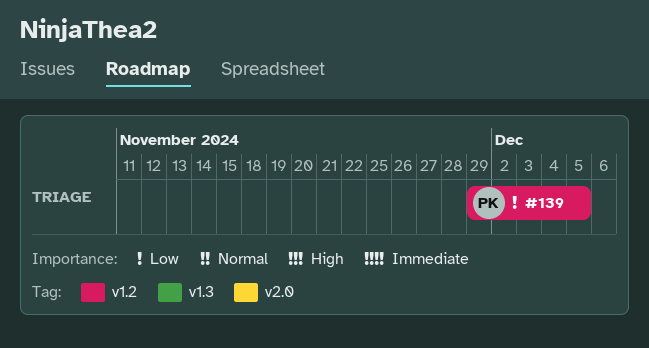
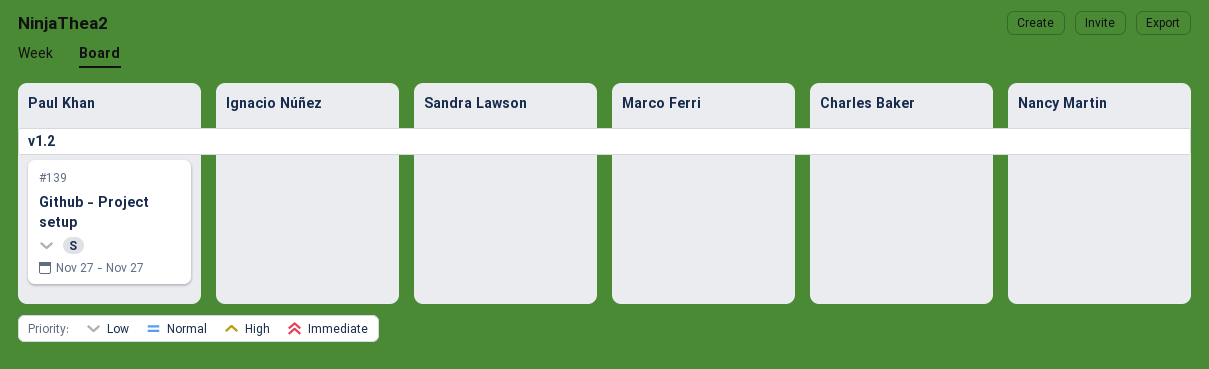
#139, start: Nov 29 -> Nov 27
#139, due: Dec 5 -> Nov 27

